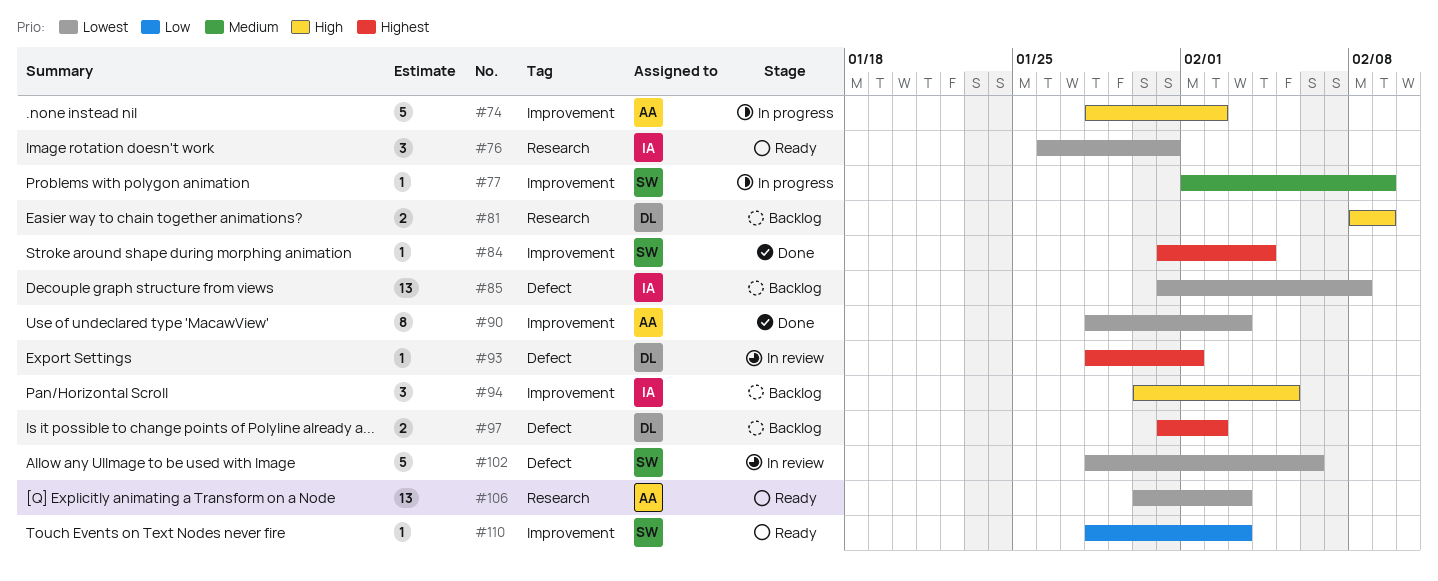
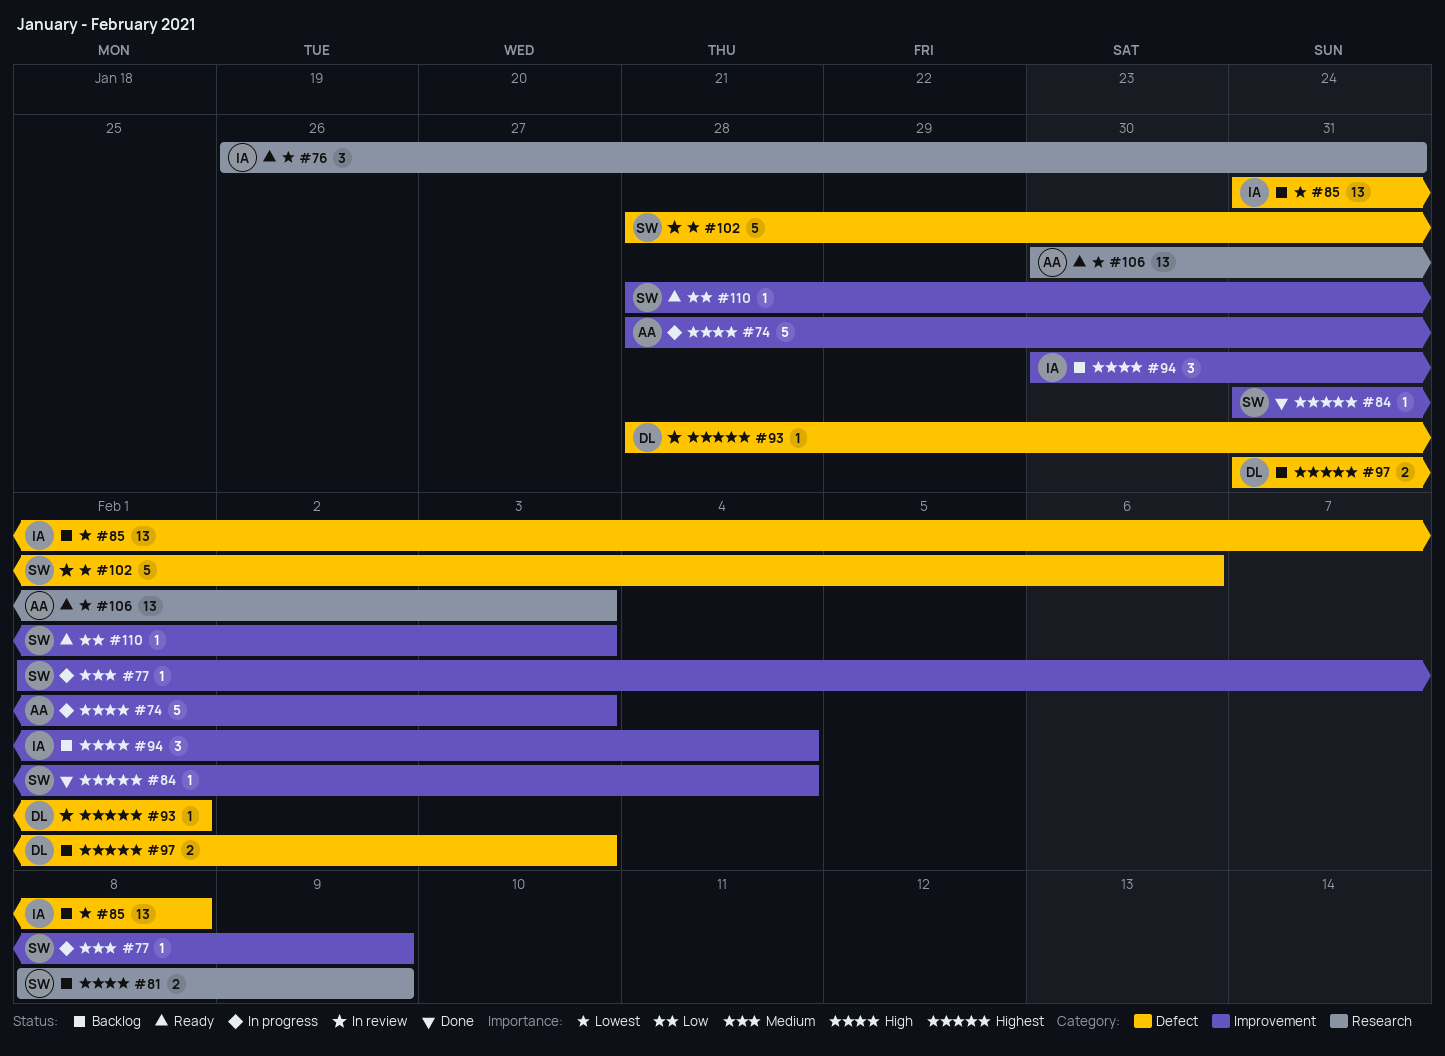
#74, due: Feb 2 -> Feb 3
#81, owner: DL -> SW
#90: present -> none
#94, due: Feb 5 -> Feb 4
#97, due: Feb 2 -> Feb 3

